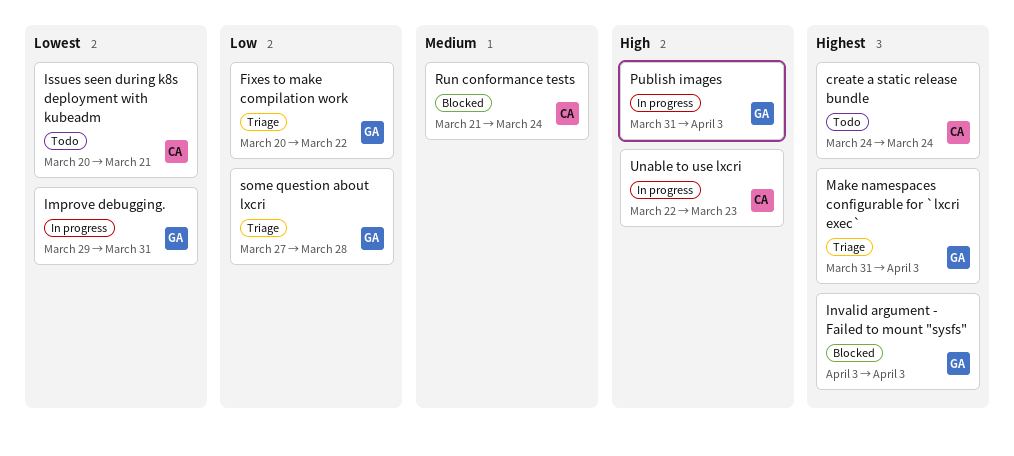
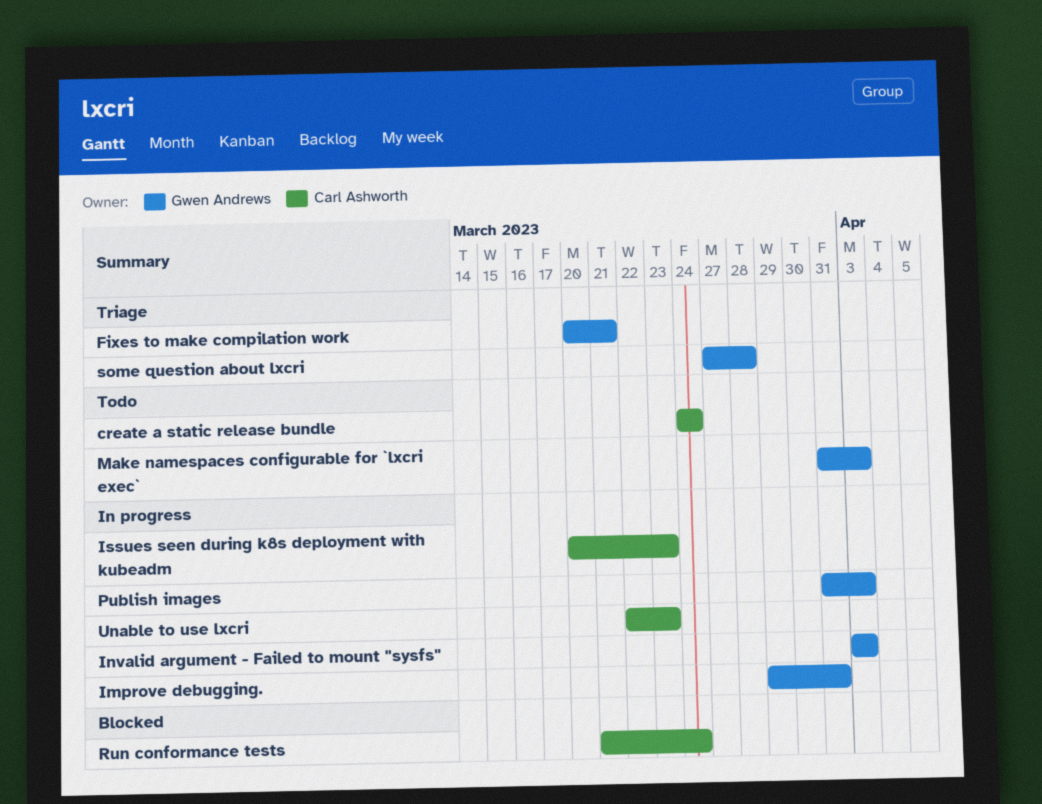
Fixes to make compilation work, due: Mar 22 -> Mar 21
Invalid argument - Failed to mount "sysfs", status: Blocked -> In progress
Issues seen during k8s deployment with kubeadm, status: Todo -> In progress
Issues seen during k8s deployment with kubeadm, due: Mar 21 -> Mar 23
Make namespaces configurable for `lxcri exec`, status: Triage -> Todo

